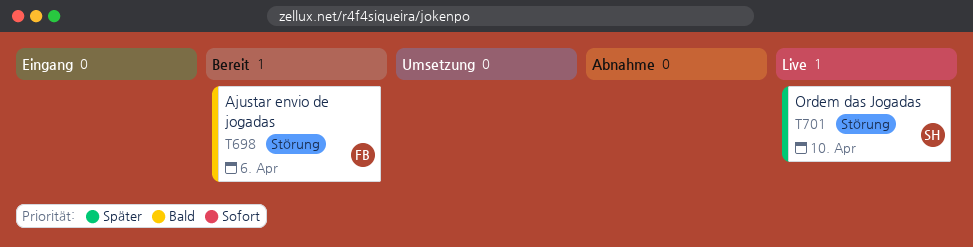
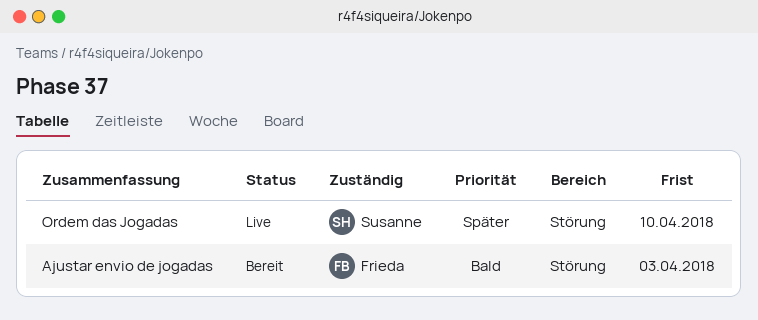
Ajustar envio de jogadas, due: Apr 6 -> Apr 3

